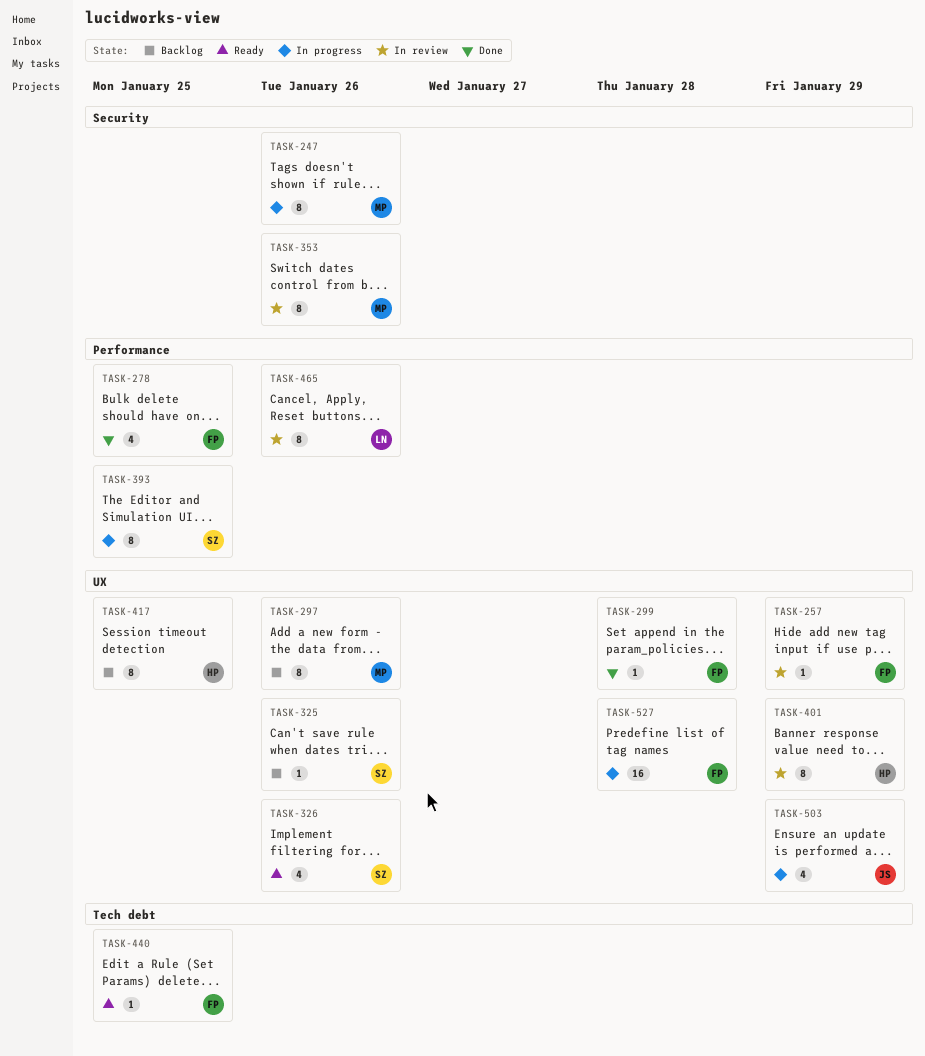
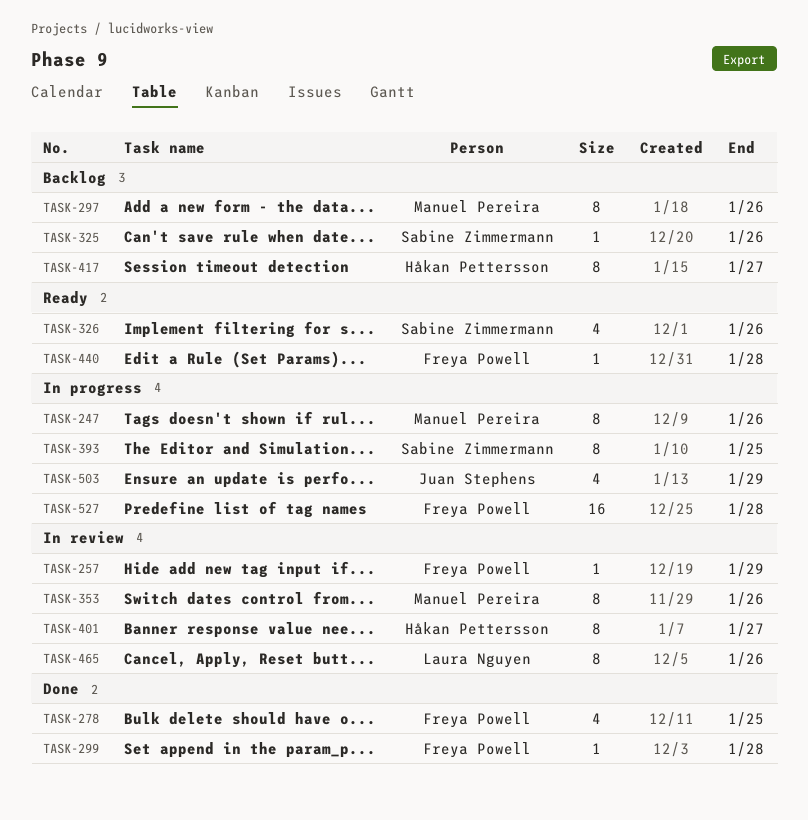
TASK-401, due: Jan 29 -> Jan 27
TASK-417, due: Jan 25 -> Jan 27
TASK-440, due: Jan 25 -> Jan 28

